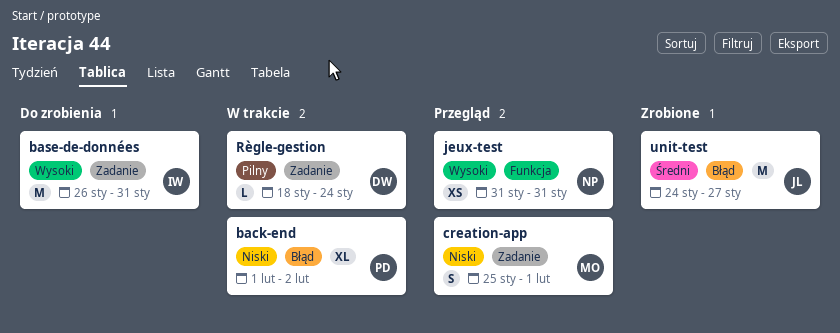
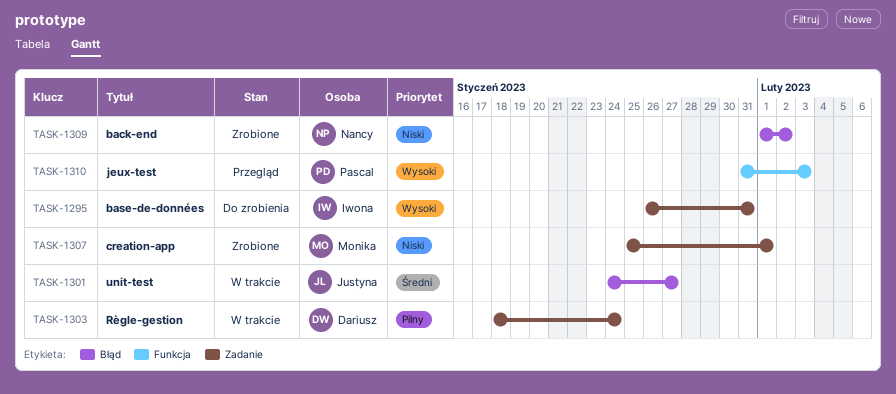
back-end, status: W trakcie -> Zrobione
back-end, owner: Pascal -> Nancy
creation-app, status: Przegląd -> Zrobione
jeux-test, owner: Nancy -> Pascal
jeux-test, due: Jan 31 -> Feb 3
unit-test, status: Zrobione -> W trakcie

